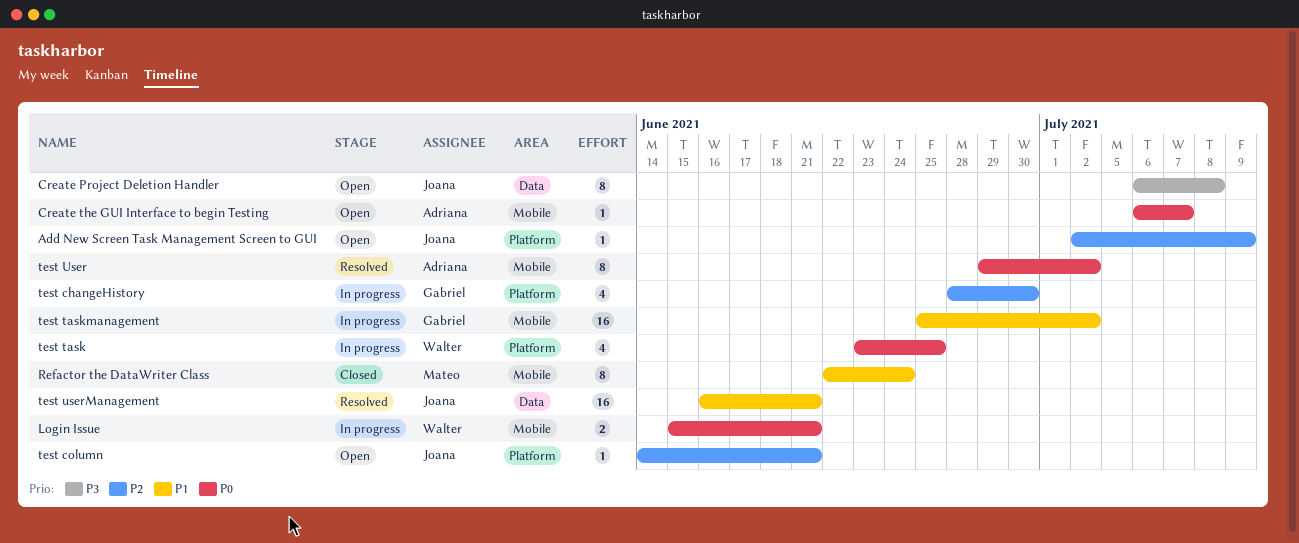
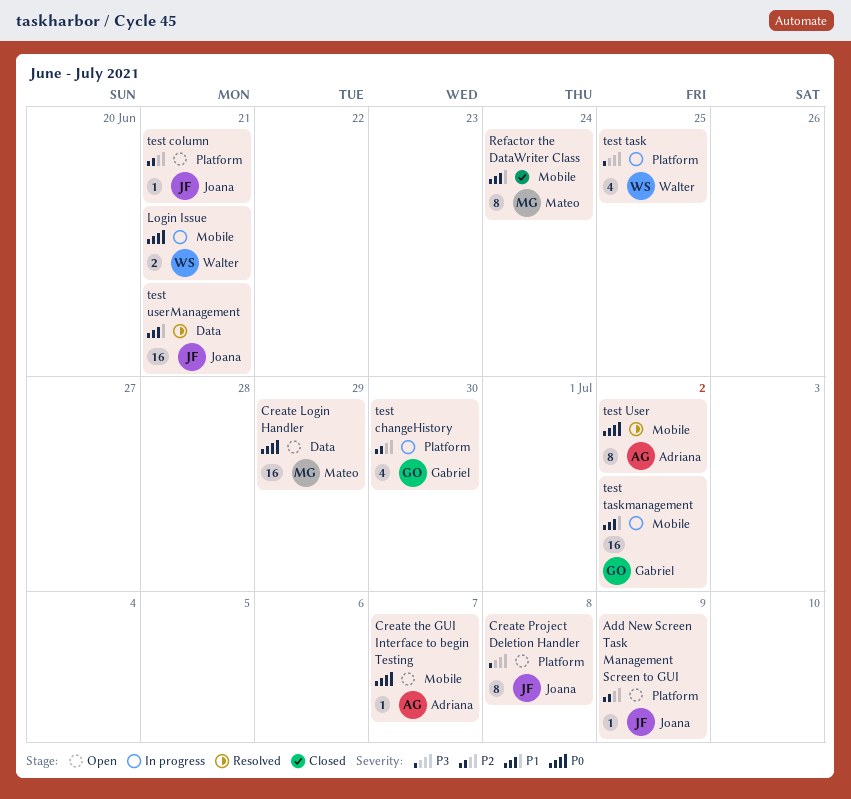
Create Login Handler: none -> present
Create Project Deletion Handler, label: Data -> Platform
test task, priority: P0 -> P3

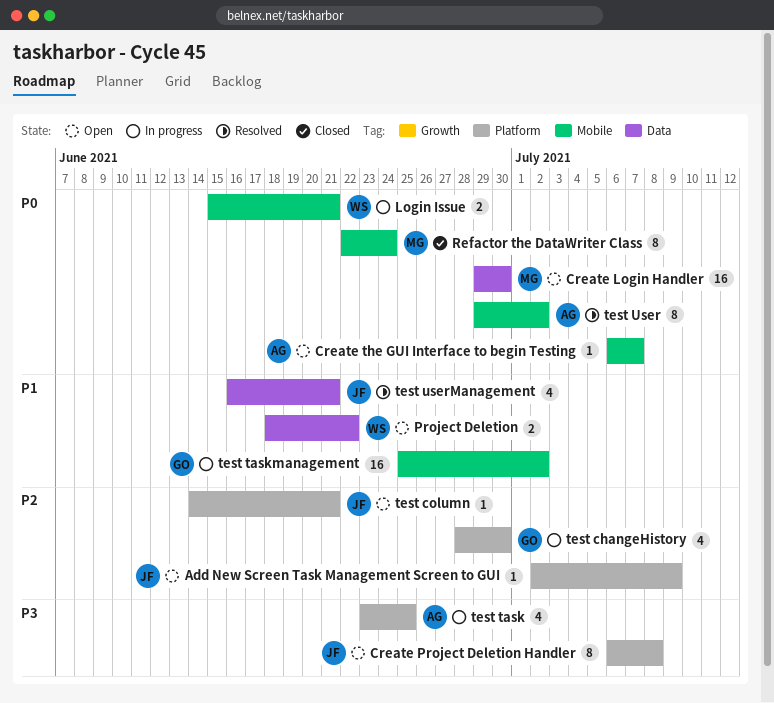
Create Login Handler, due: Jun 29 -> Jun 30
Project Deletion: none -> present
Refactor the DataWriter Class, priority: P1 -> P0
test task, owner: Walter -> Adriana
test userManagement, estimate: 16 -> 4

